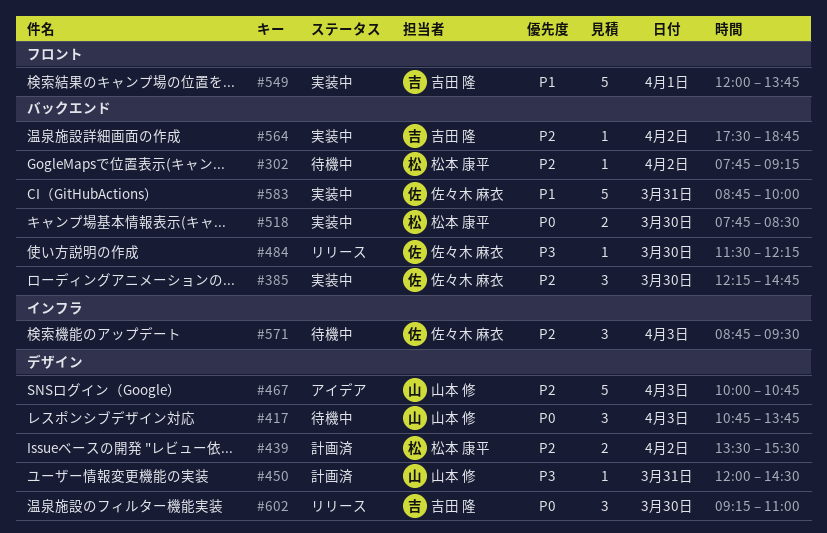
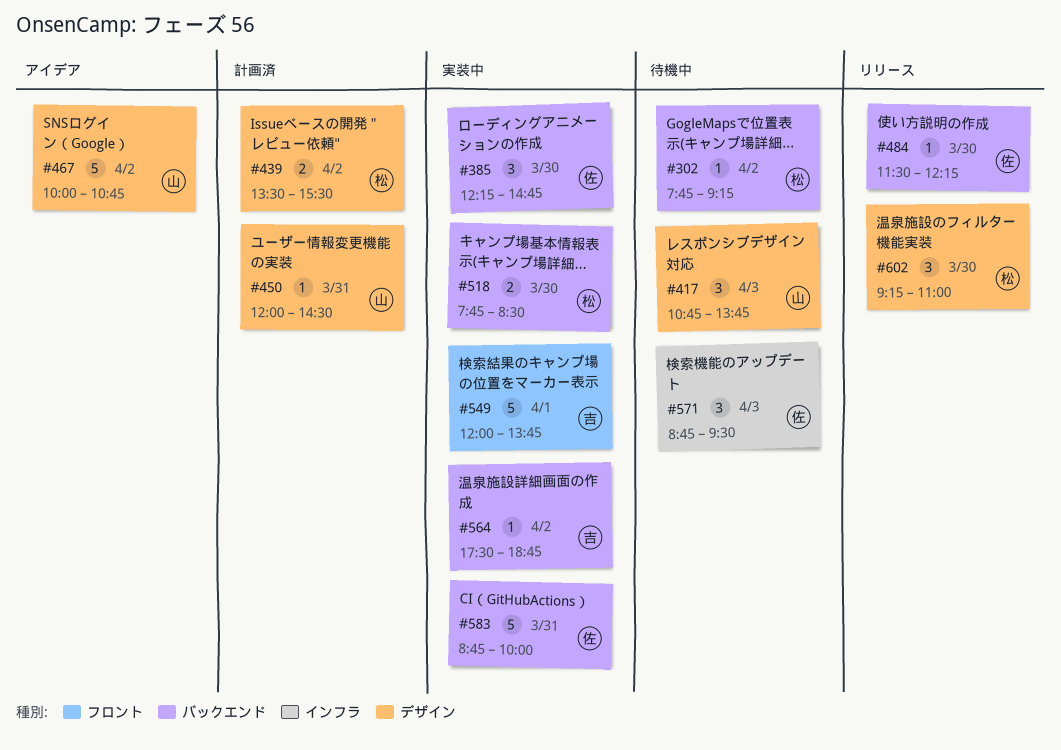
#467, day: Apr 3 -> Apr 2
#602, owner: 吉田 隆 -> 松本 康平

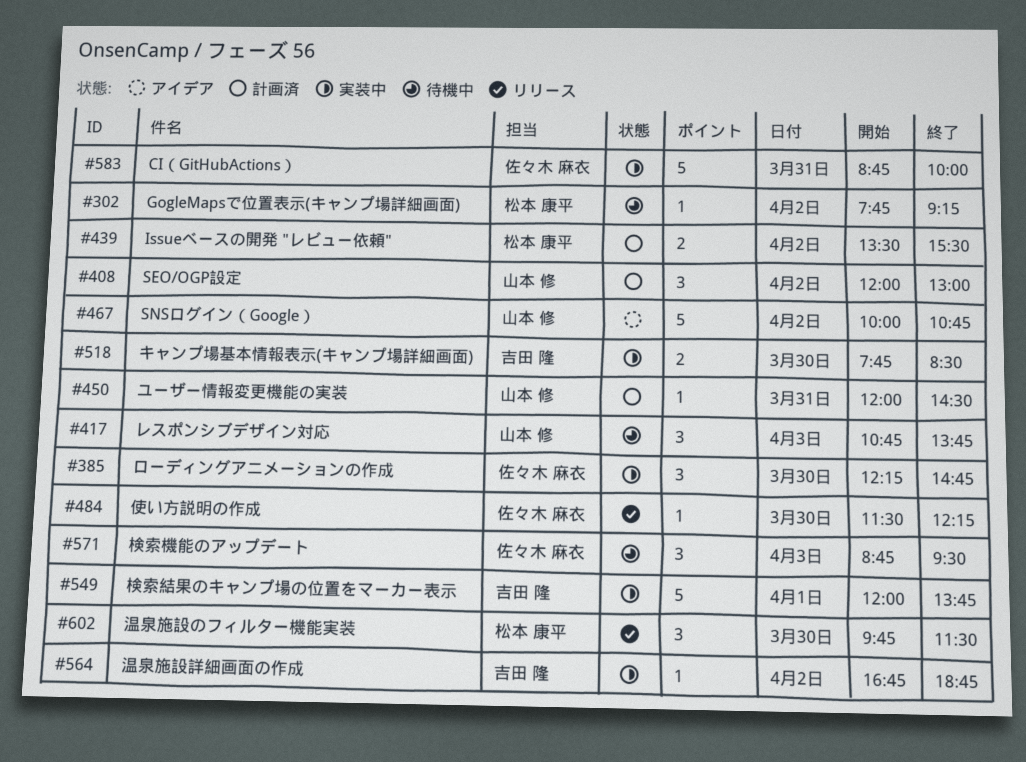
#408: none -> present
#518, owner: 松本 康平 -> 吉田 隆
#564, begins: 17:30 -> 16:45
#602, begins: 09:15 -> 09:45
#602, ends: 11:00 -> 11:30

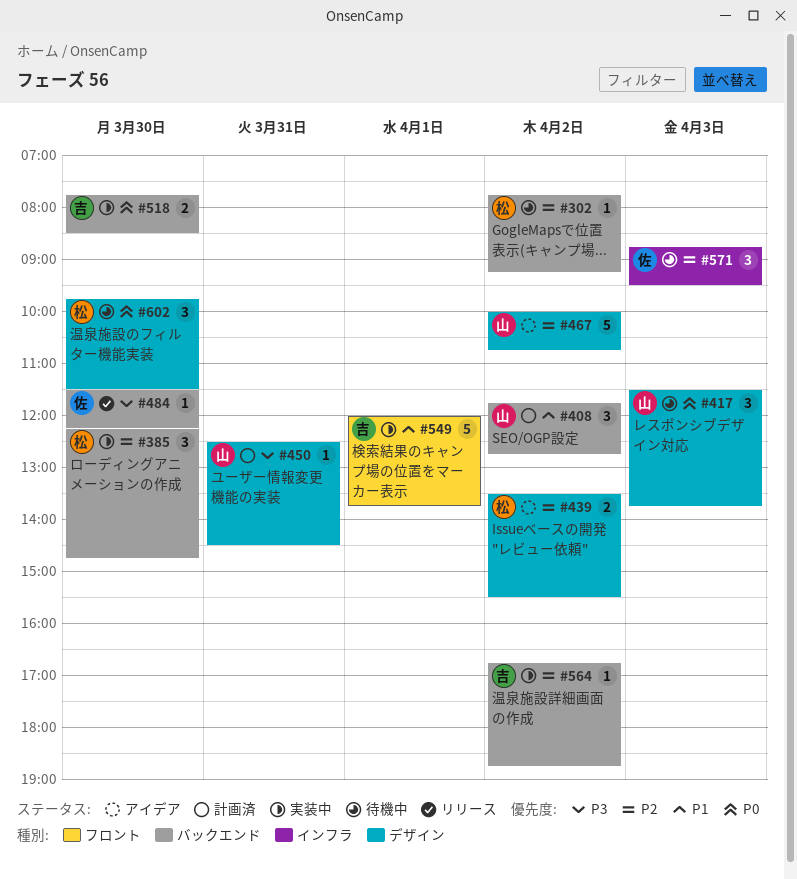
#385, owner: 佐々木 麻衣 -> 松本 康平
#408, begins: 12:00 -> 11:45
#408, ends: 13:00 -> 12:45
#417, begins: 10:45 -> 11:30
#439, status: 計画済 -> アイデア
#450, begins: 12:00 -> 12:30
#583: present -> none
#602, status: リリース -> 待機中

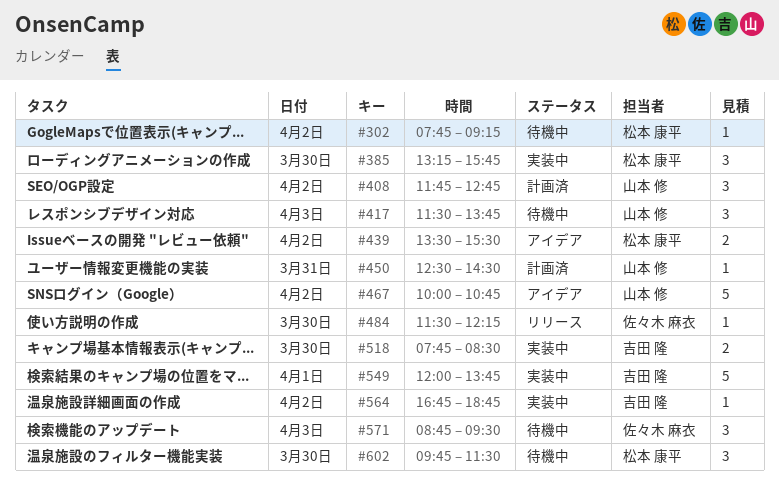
#385, begins: 12:15 -> 13:15
#385, ends: 14:45 -> 15:45

